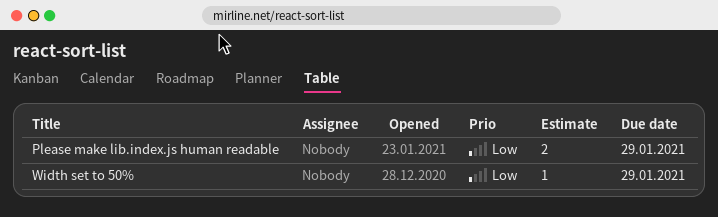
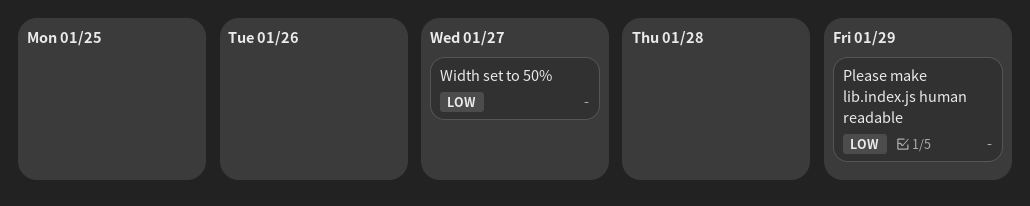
Width set to 50%, due: Jan 29 -> Jan 27

